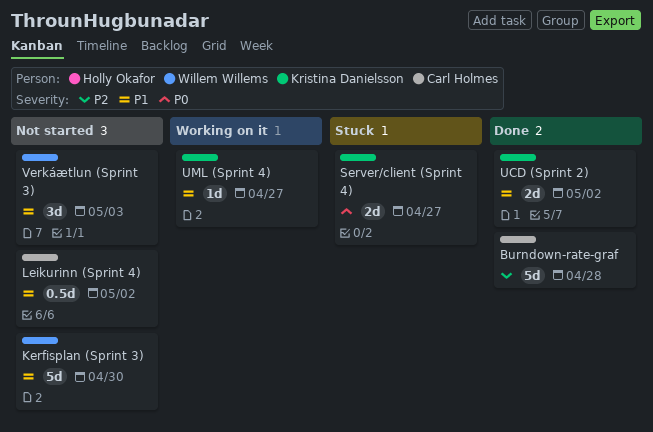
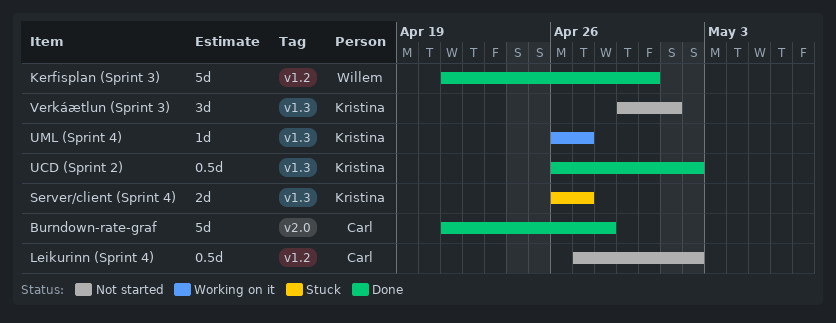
Kerfisplan (Sprint 3), status: Not started -> Done
UCD (Sprint 2), estimate: 2d -> 0.5d
Verkáætlun (Sprint 3), owner: Willem Willems -> Kristina Danielsson
Verkáætlun (Sprint 3), due: May 3 -> May 1

